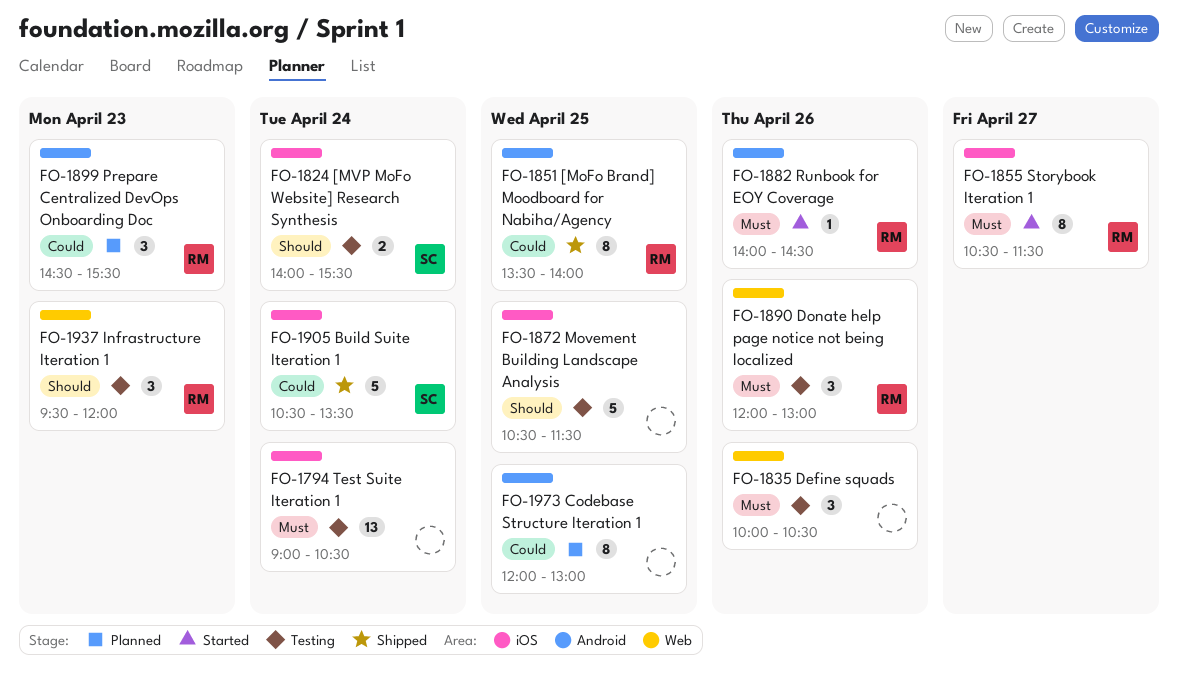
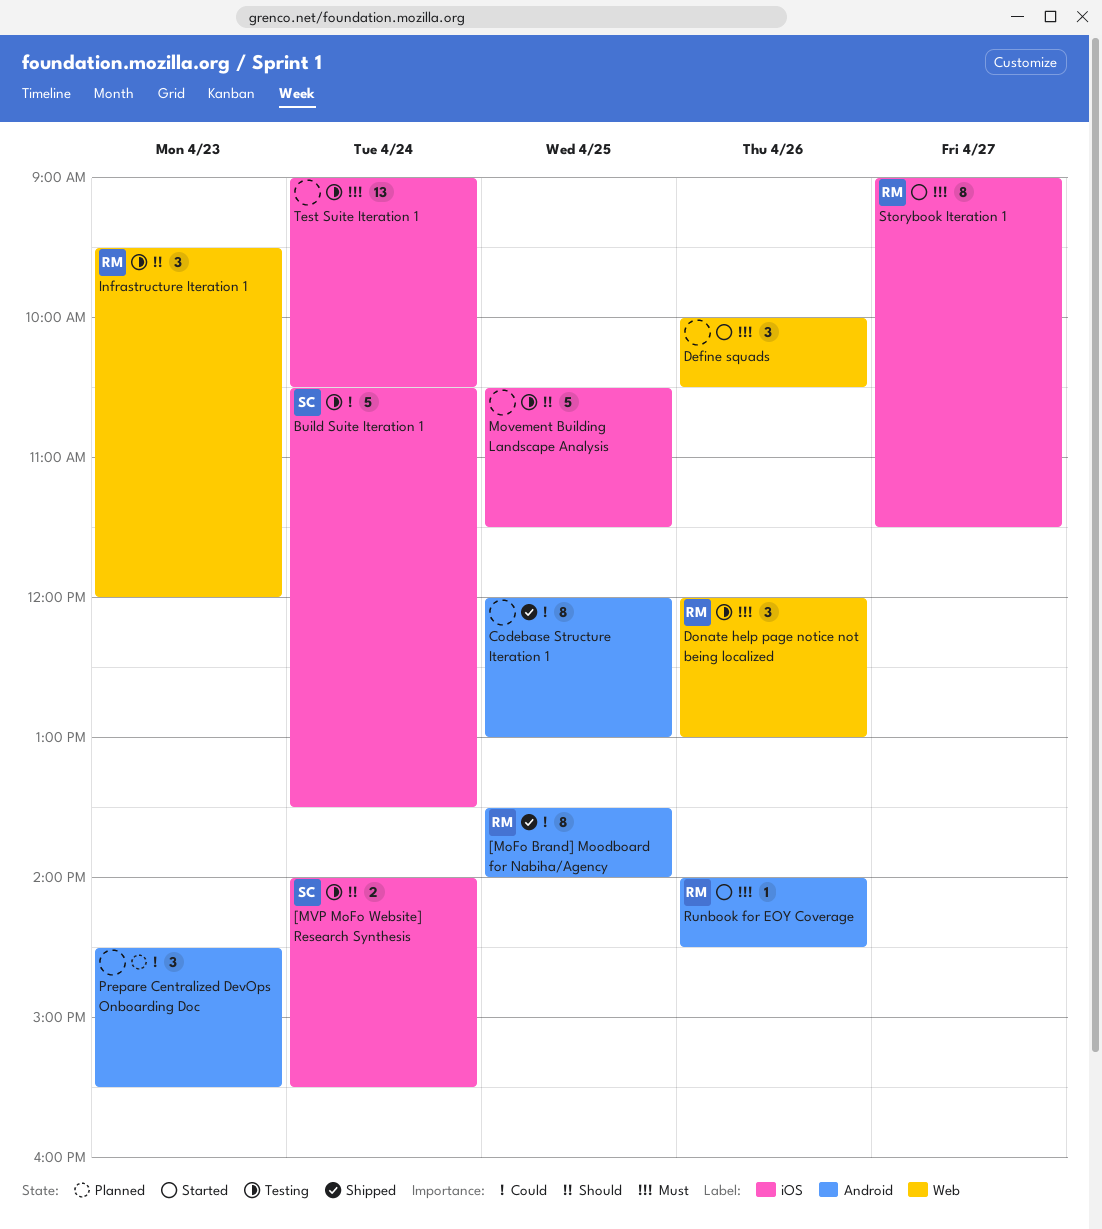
Build Suite Iteration 1, status: Shipped -> Testing
Codebase Structure Iteration 1, status: Planned -> Shipped
Define squads, status: Testing -> Started
Prepare Centralized DevOps Onboarding Doc, owner: RM -> none
Storybook Iteration 1, begins: 10:30 -> 09:00

